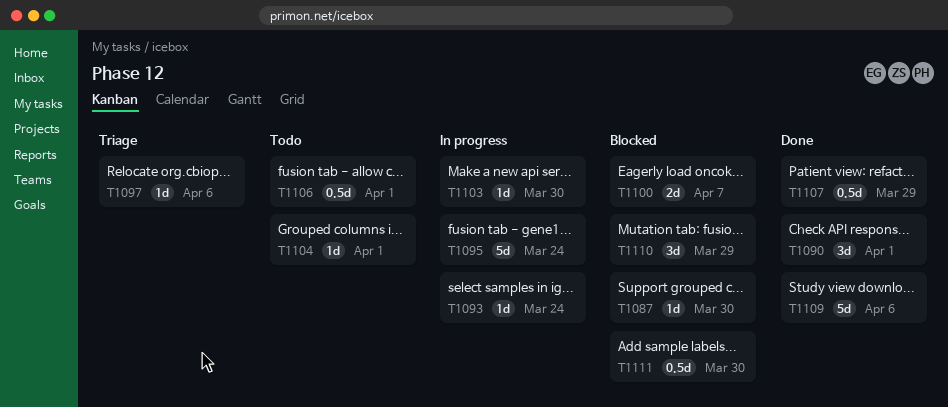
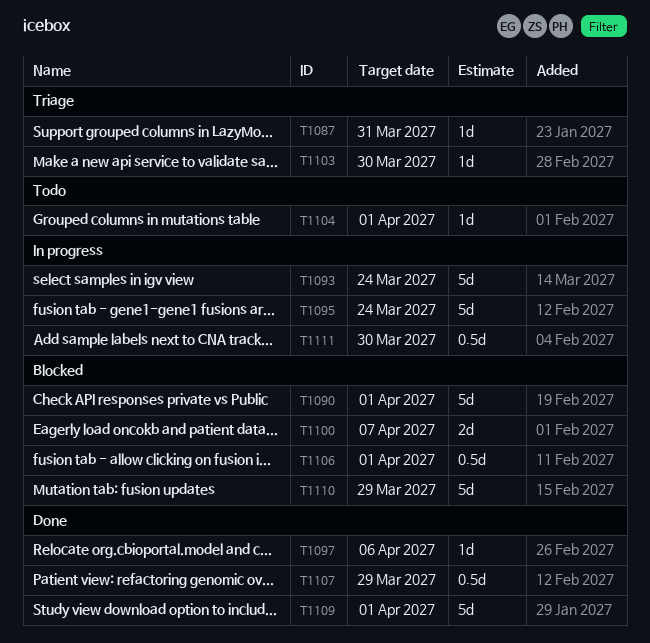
T1087, status: Blocked -> Triage
T1087, due: Mar 30 -> Mar 31
T1090, status: Done -> Blocked
T1090, estimate: 3d -> 5d
T1093, estimate: 1d -> 5d
T1097, status: Triage -> Done
T1103, status: In progress -> Triage
T1106, status: Todo -> Blocked
T1109, due: Apr 6 -> Apr 1
T1110, estimate: 3d -> 5d
T1111, status: Blocked -> In progress

